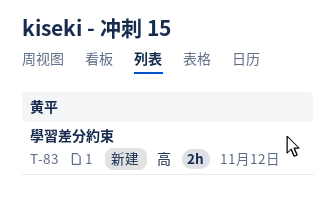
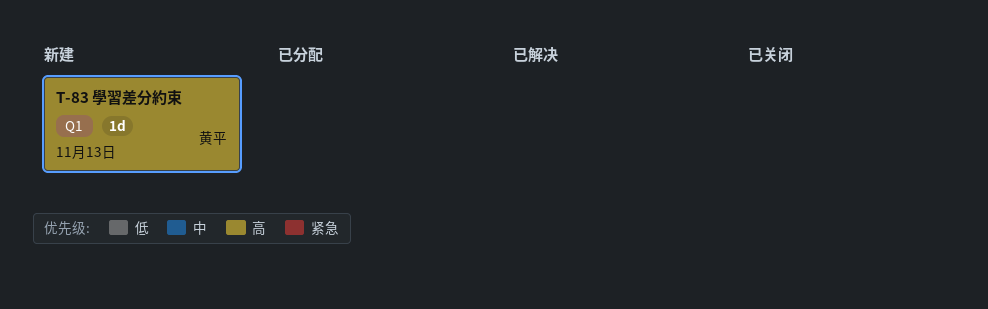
T-83, estimate: 2h -> 1d
T-83, due: Nov 12 -> Nov 13

